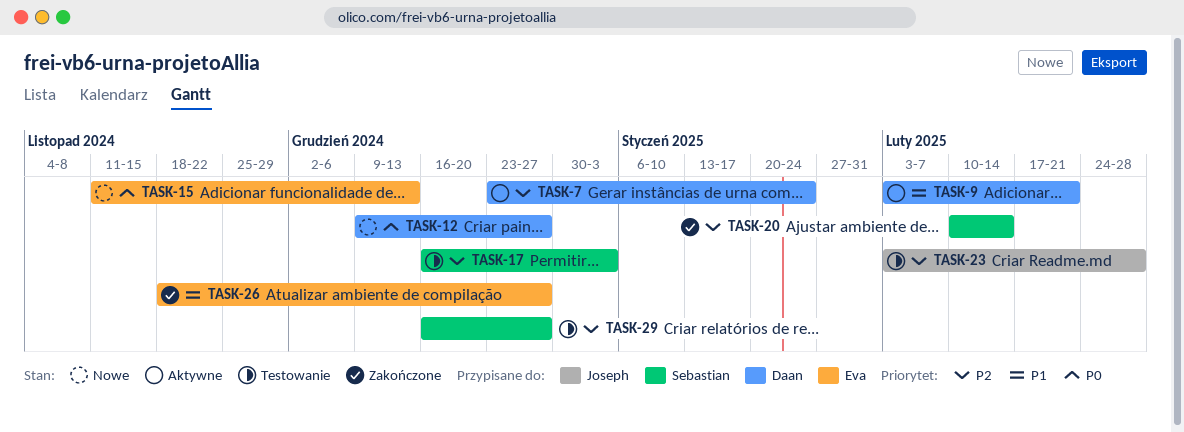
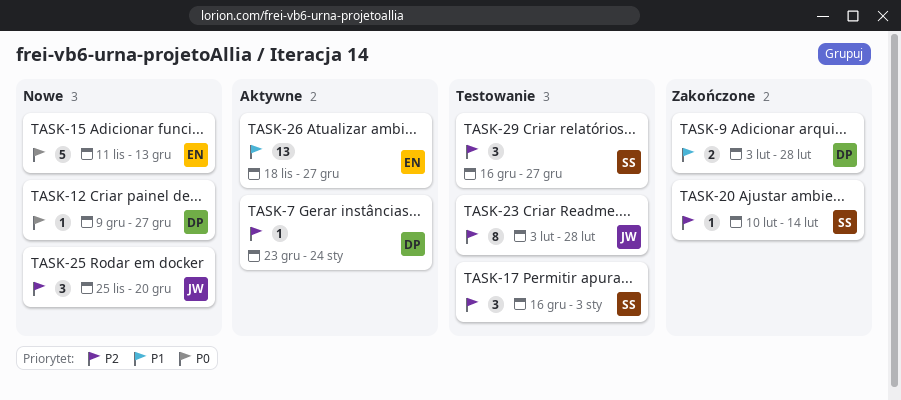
TASK-9, status: Aktywne -> Zakończone
TASK-9, due: Feb 21 -> Feb 28
TASK-25: none -> present
TASK-26, status: Zakończone -> Aktywne

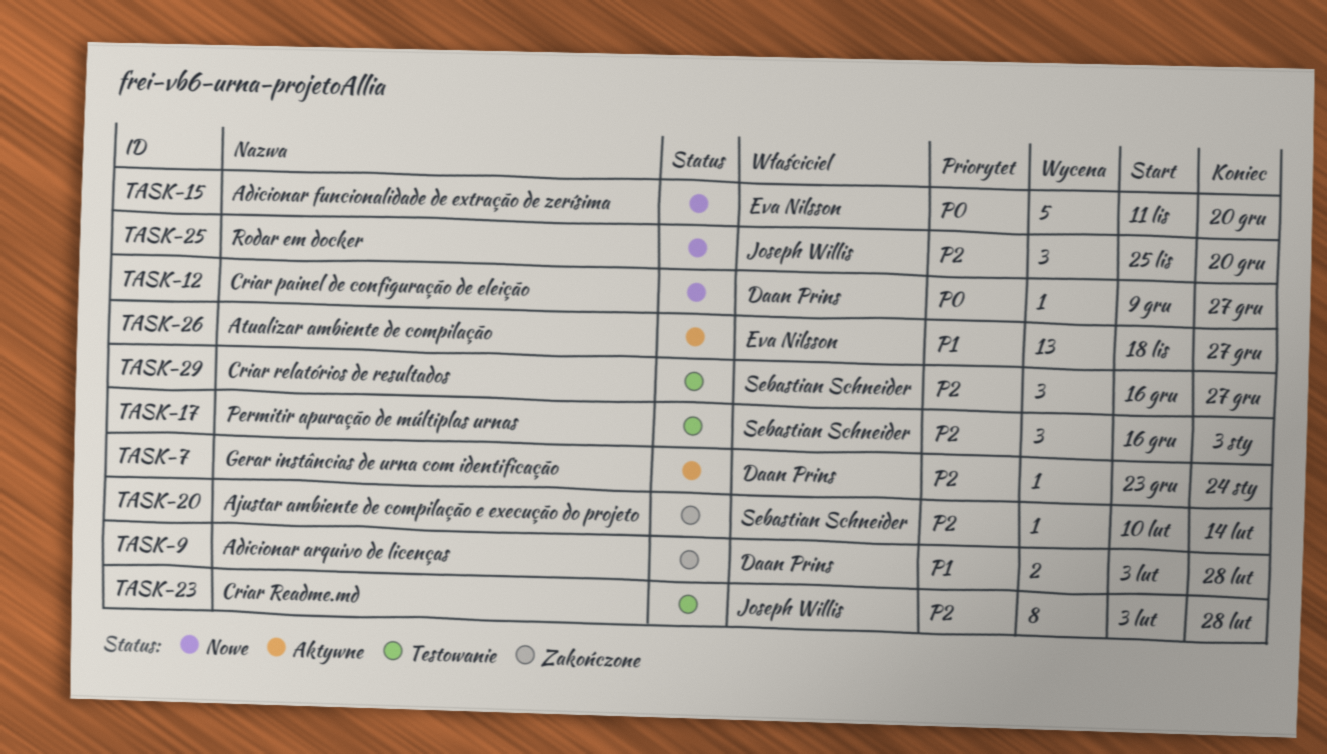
TASK-15, due: Dec 13 -> Dec 20

